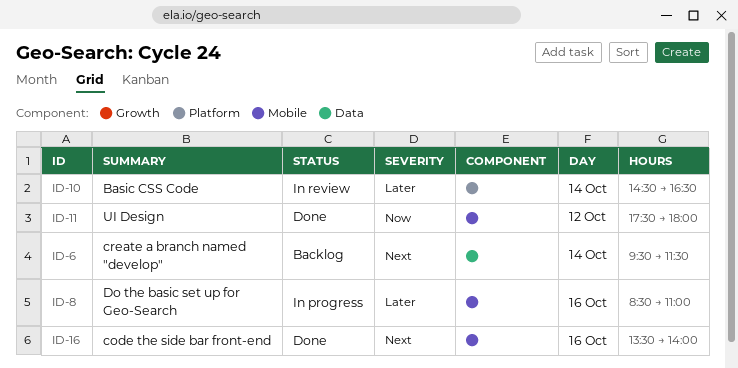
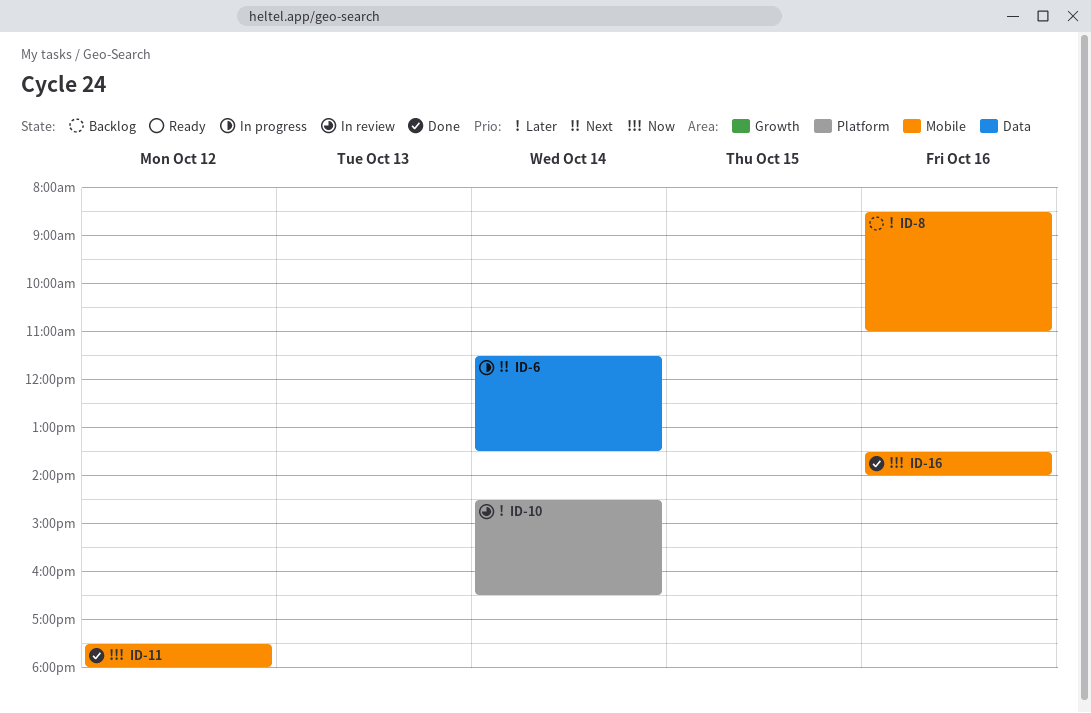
ID-6, status: Backlog -> In progress
ID-6, begins: 09:30 -> 11:30
ID-6, ends: 11:30 -> 13:30
ID-8, status: In progress -> Backlog
ID-16, priority: Next -> Now

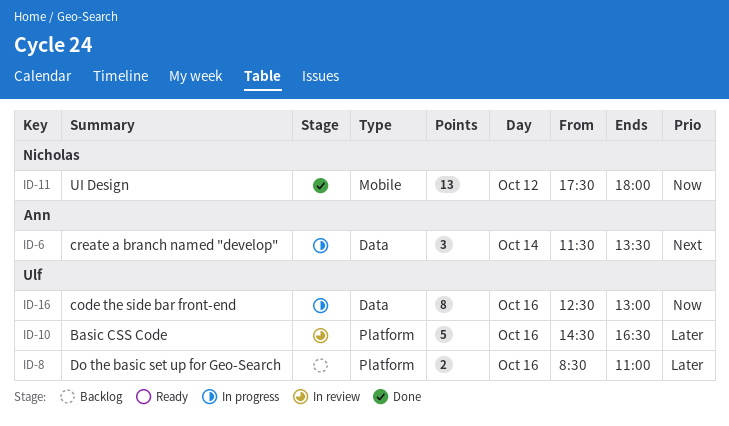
ID-8, label: Mobile -> Platform
ID-10, day: Oct 14 -> Oct 16
ID-16, status: Done -> In progress
ID-16, label: Mobile -> Data
ID-16, begins: 13:30 -> 12:30
ID-16, ends: 14:00 -> 13:00

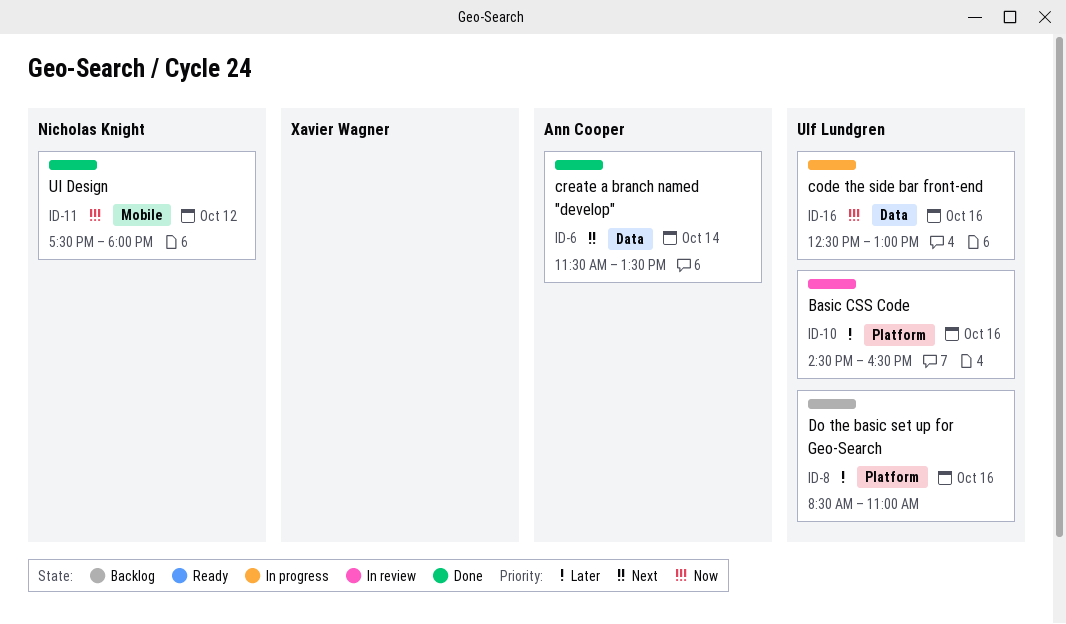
ID-6, status: In progress -> Done

